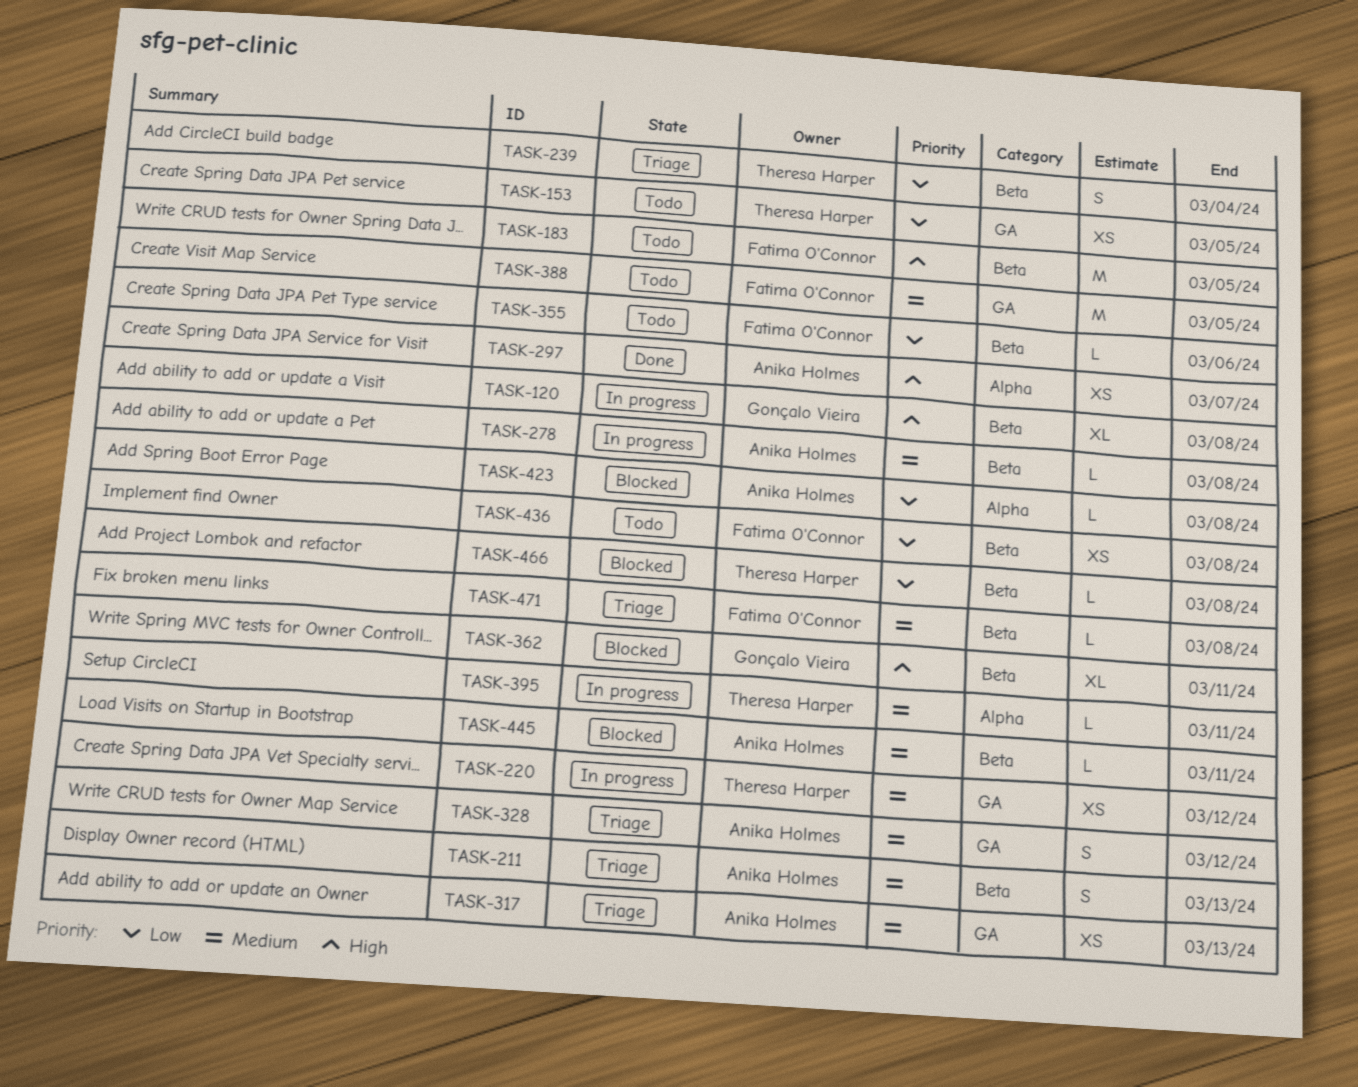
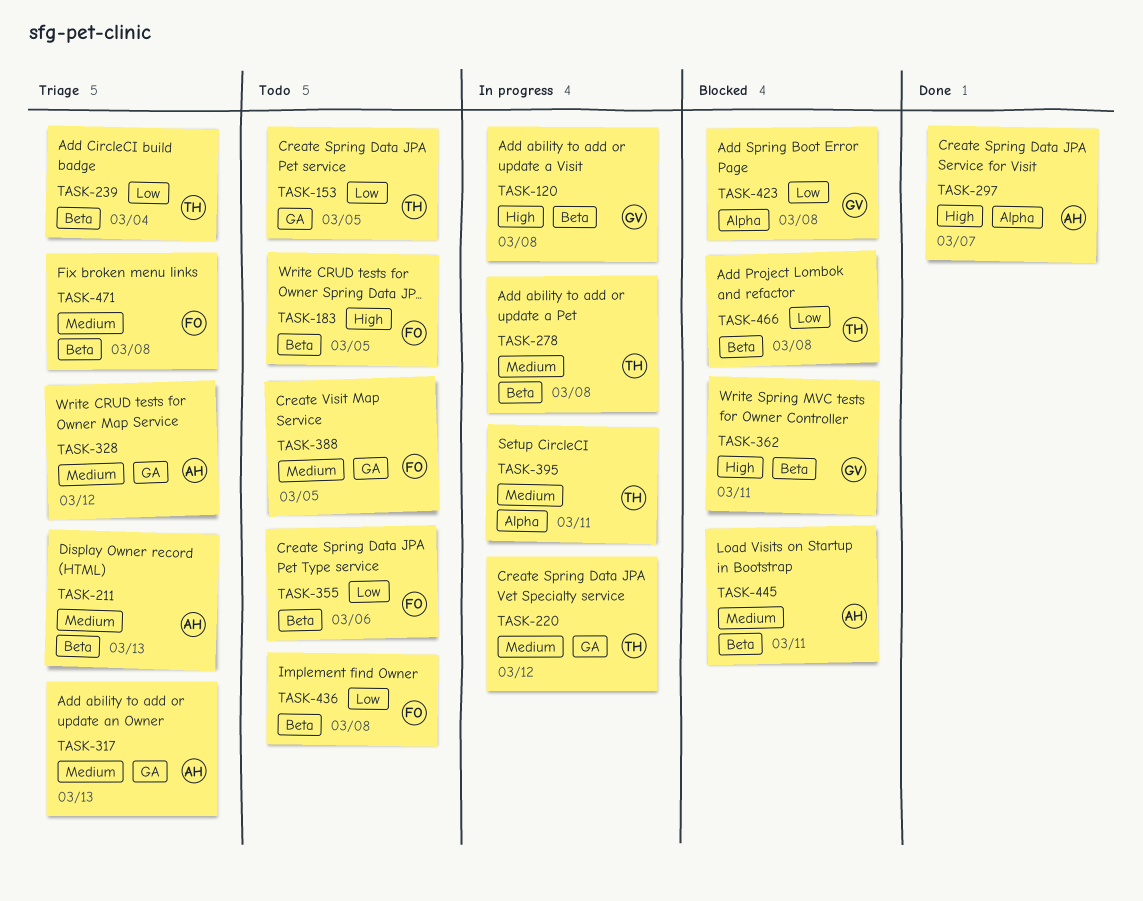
TASK-278, owner: Anika Holmes -> Theresa Harper
TASK-423, owner: Anika Holmes -> Gonçalo Vieira

